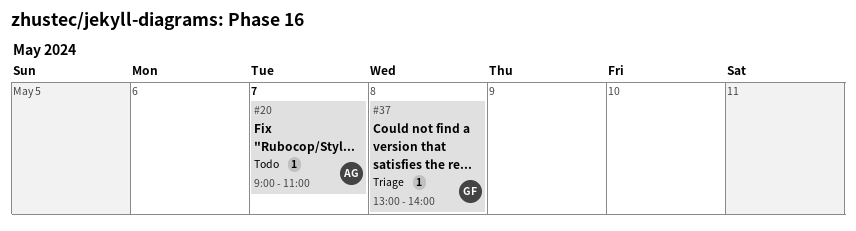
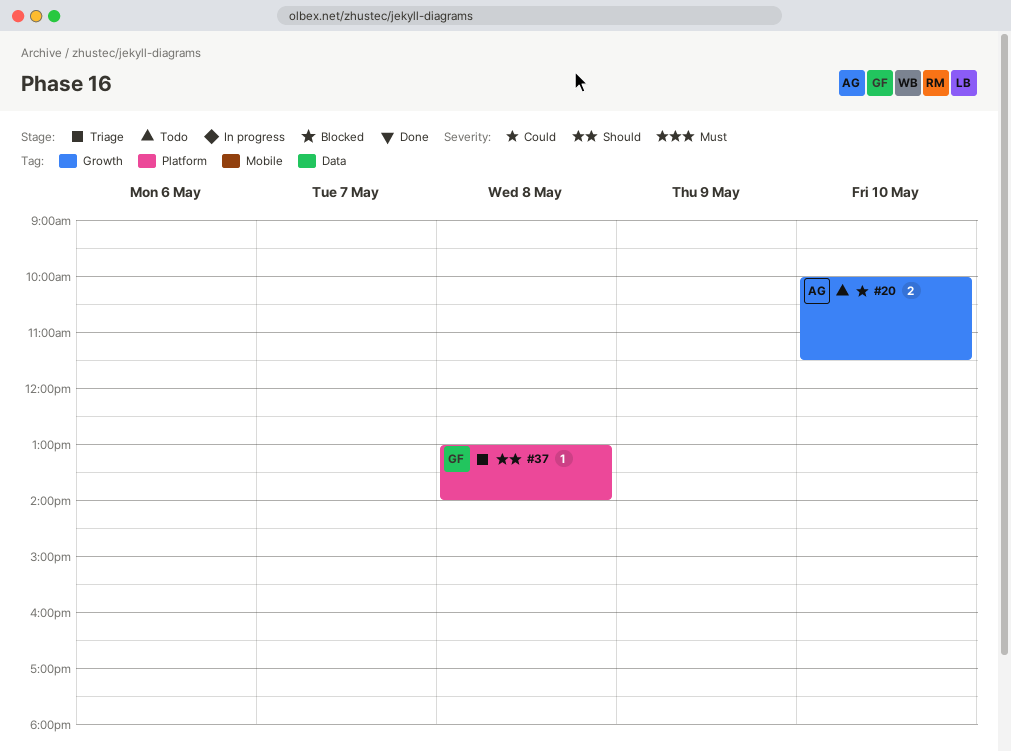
#20, estimate: 1 -> 2
#20, day: May 7 -> May 10
#20, begins: 09:00 -> 10:00
#20, ends: 11:00 -> 11:30

